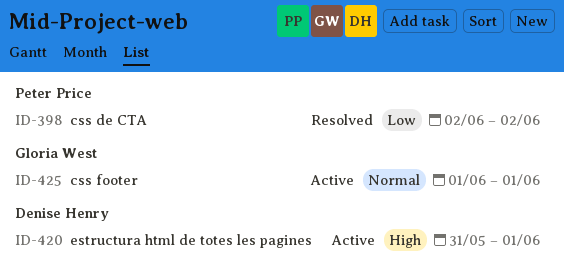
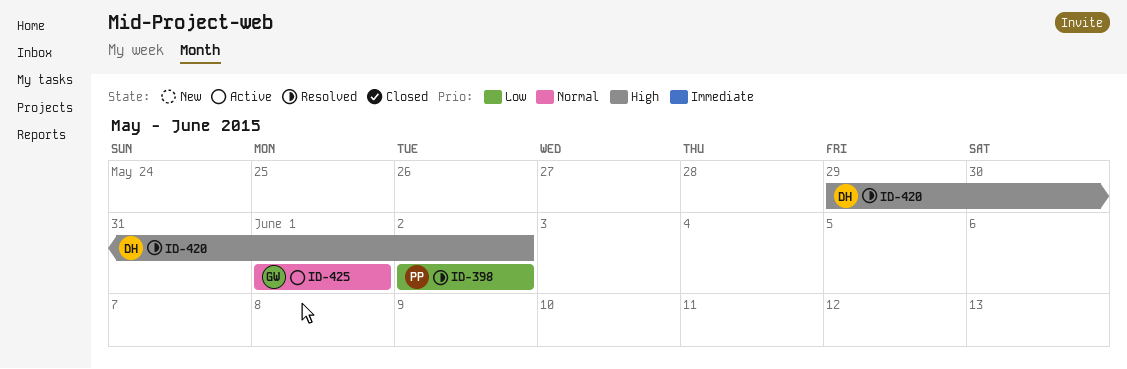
ID-420, status: Active -> Resolved
ID-420, start: May 31 -> May 29
ID-420, due: Jun 1 -> Jun 2

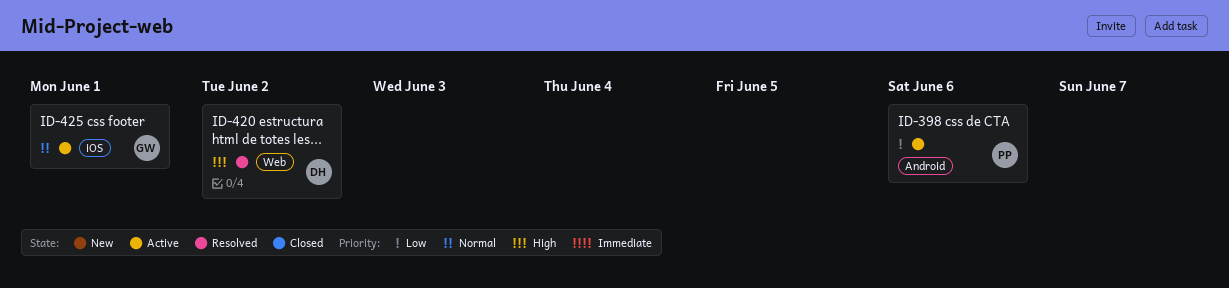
ID-398, status: Resolved -> Active
ID-398, due: Jun 2 -> Jun 6

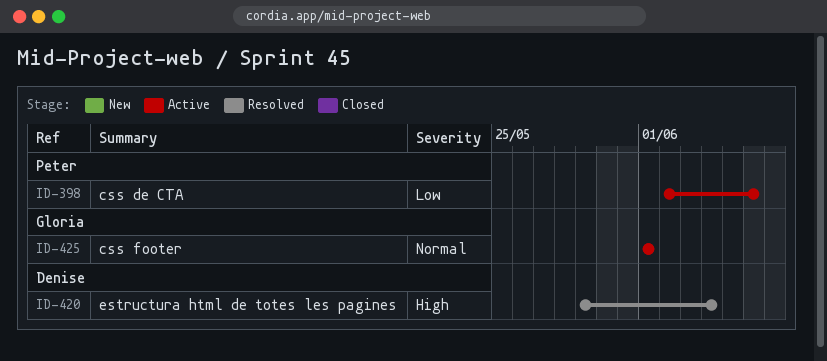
ID-420, due: Jun 2 -> Jun 4

